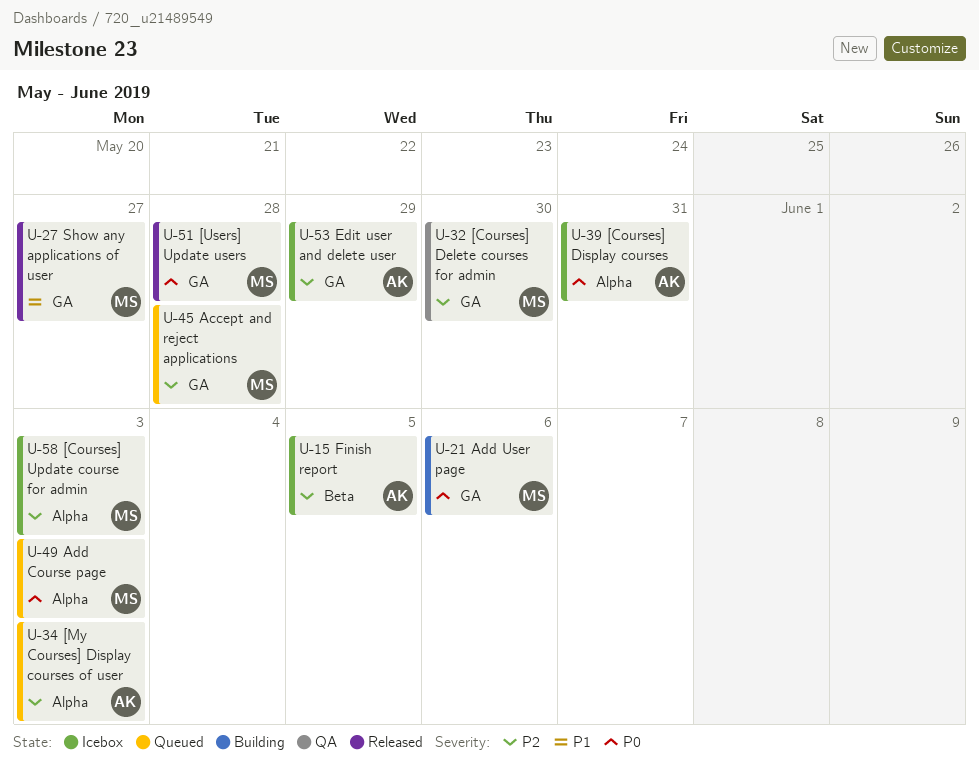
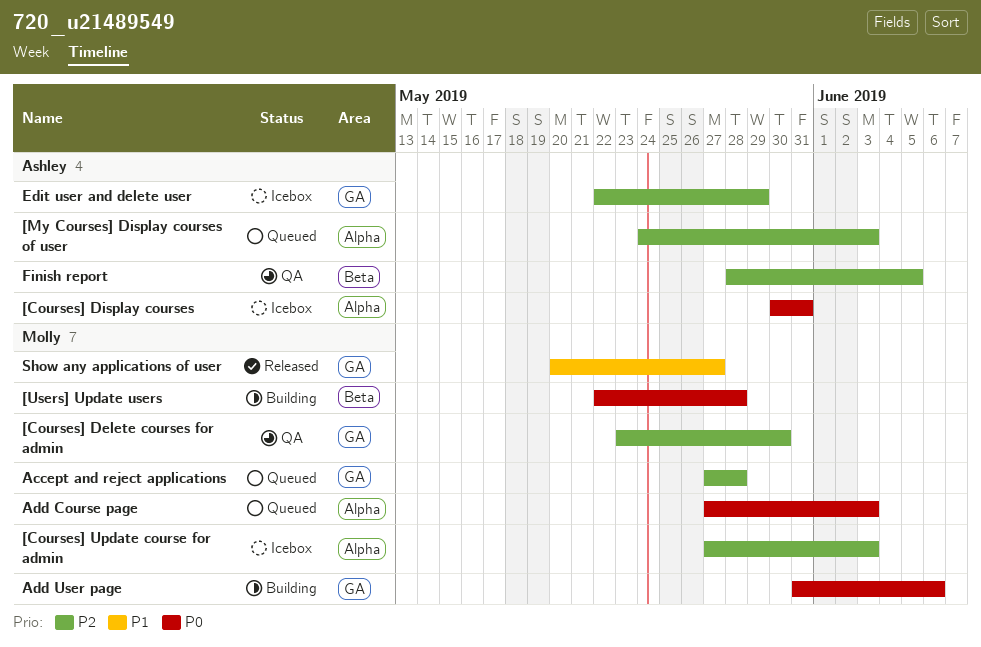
[Users] Update users, status: Released -> Building
[Users] Update users, label: GA -> Beta
Finish report, status: Icebox -> QA

